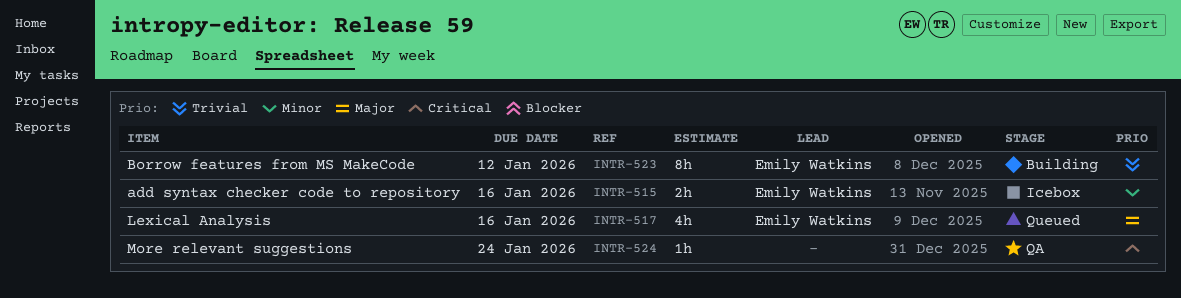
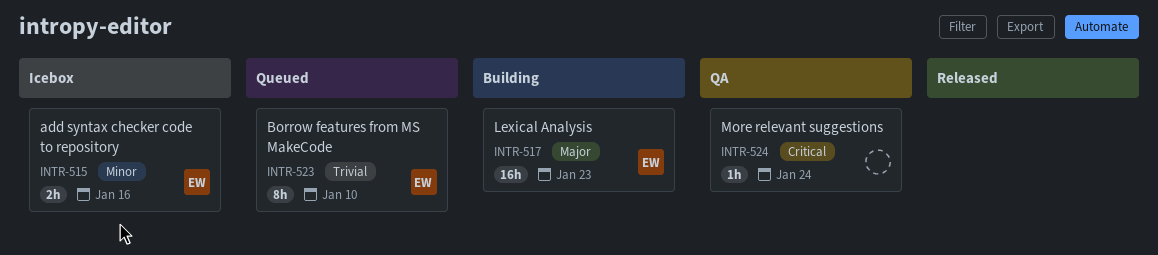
INTR-517, status: Queued -> Building
INTR-517, estimate: 4h -> 16h
INTR-517, due: Jan 16 -> Jan 23
INTR-523, status: Building -> Queued
INTR-523, due: Jan 12 -> Jan 10

